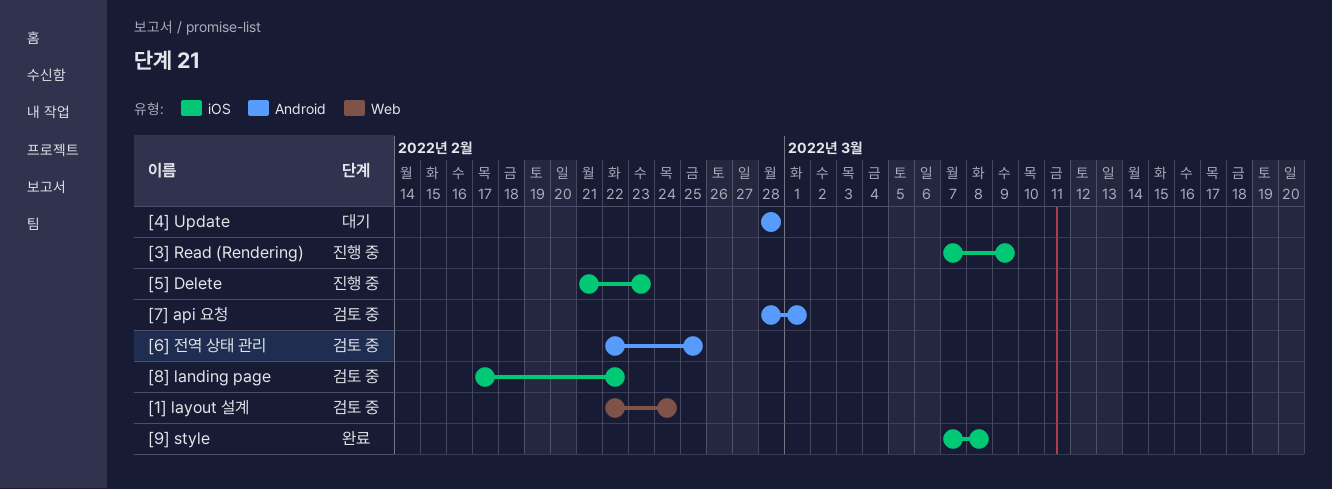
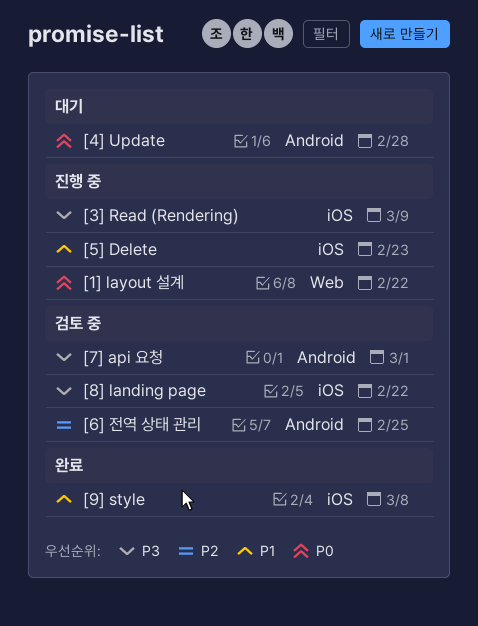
[1] layout 설계, status: 검토 중 -> 진행 중
[1] layout 설계, due: Feb 24 -> Feb 22

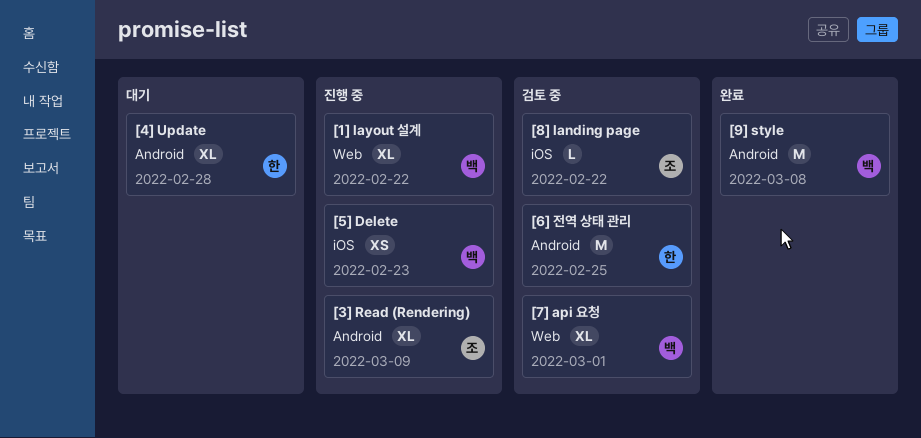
[3] Read (Rendering), label: iOS -> Android
[7] api 요청, label: Android -> Web
[9] style, label: iOS -> Android

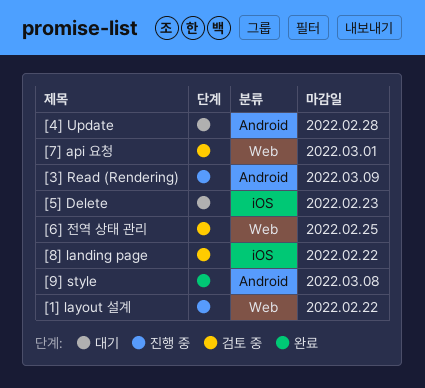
[5] Delete, status: 진행 중 -> 대기
[6] 전역 상태 관리, label: Android -> Web

